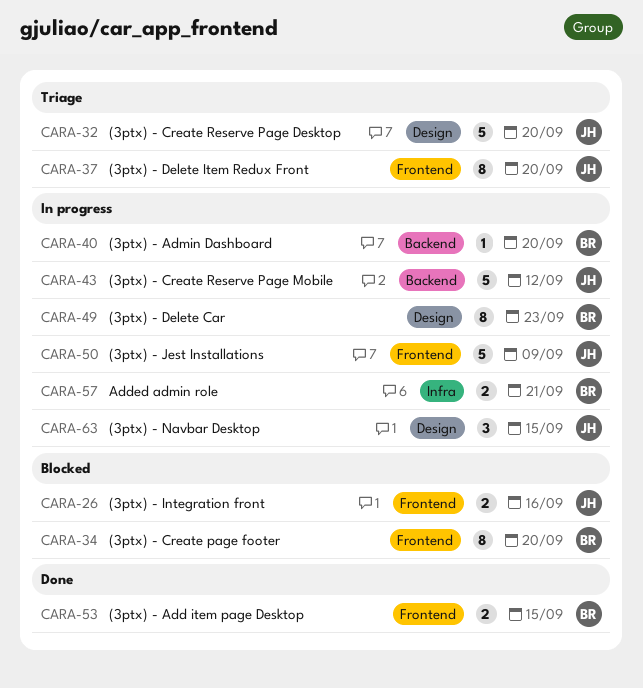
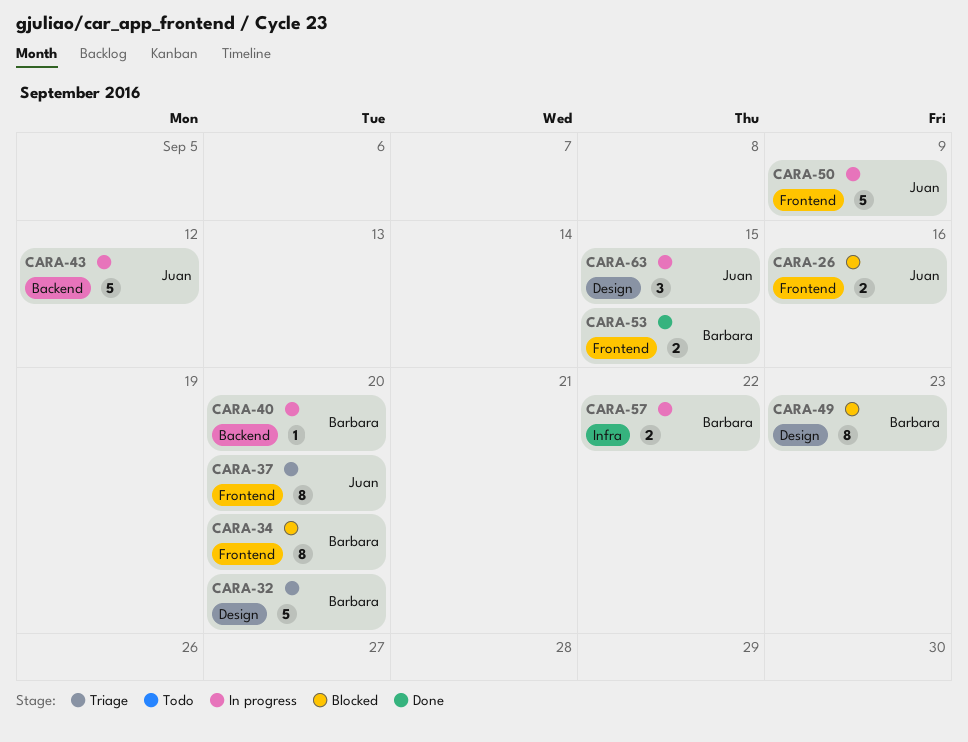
CARA-32, owner: Juan -> Barbara
CARA-49, status: In progress -> Blocked
CARA-57, due: Sep 21 -> Sep 22

